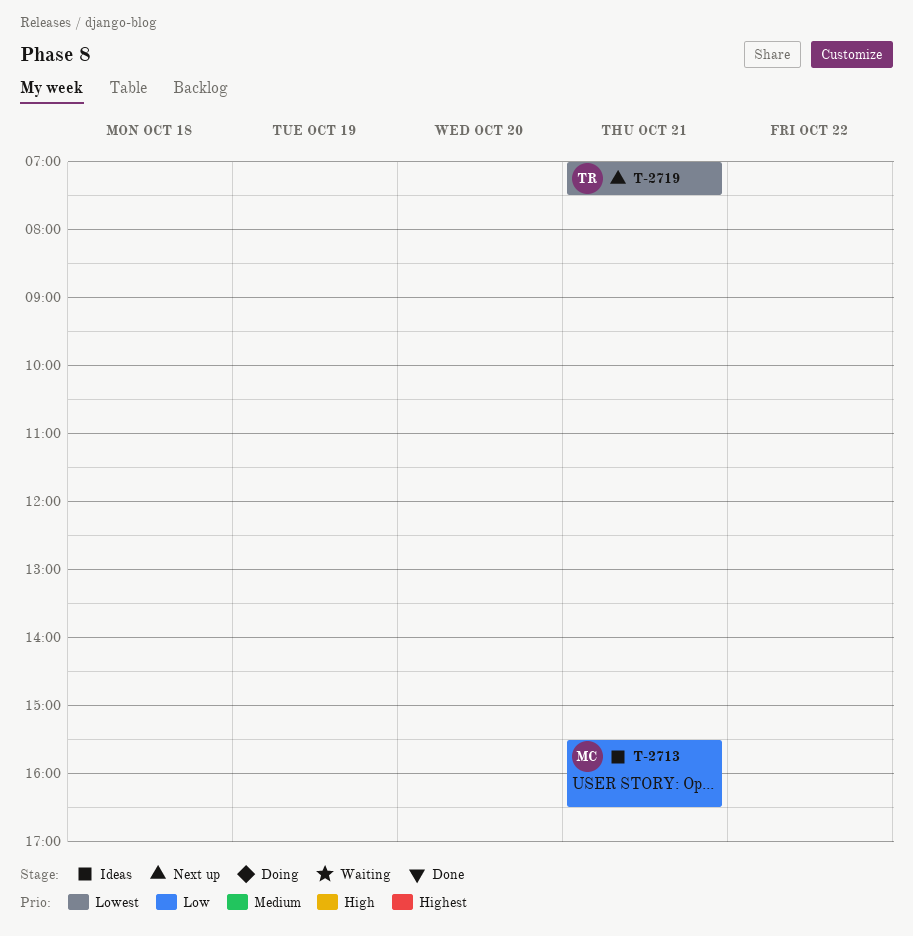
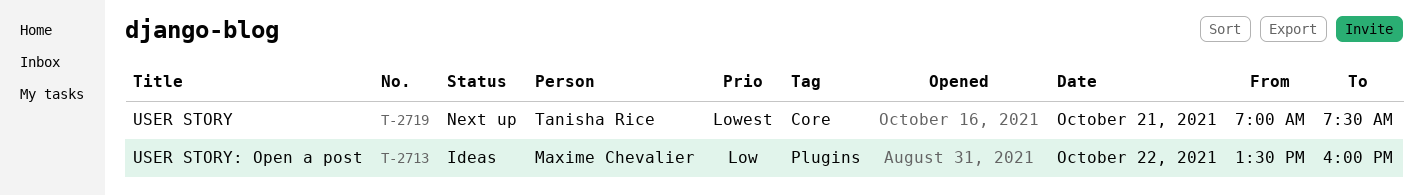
T-2713, day: Oct 21 -> Oct 22
T-2713, begins: 15:30 -> 13:30
T-2713, ends: 16:30 -> 16:00

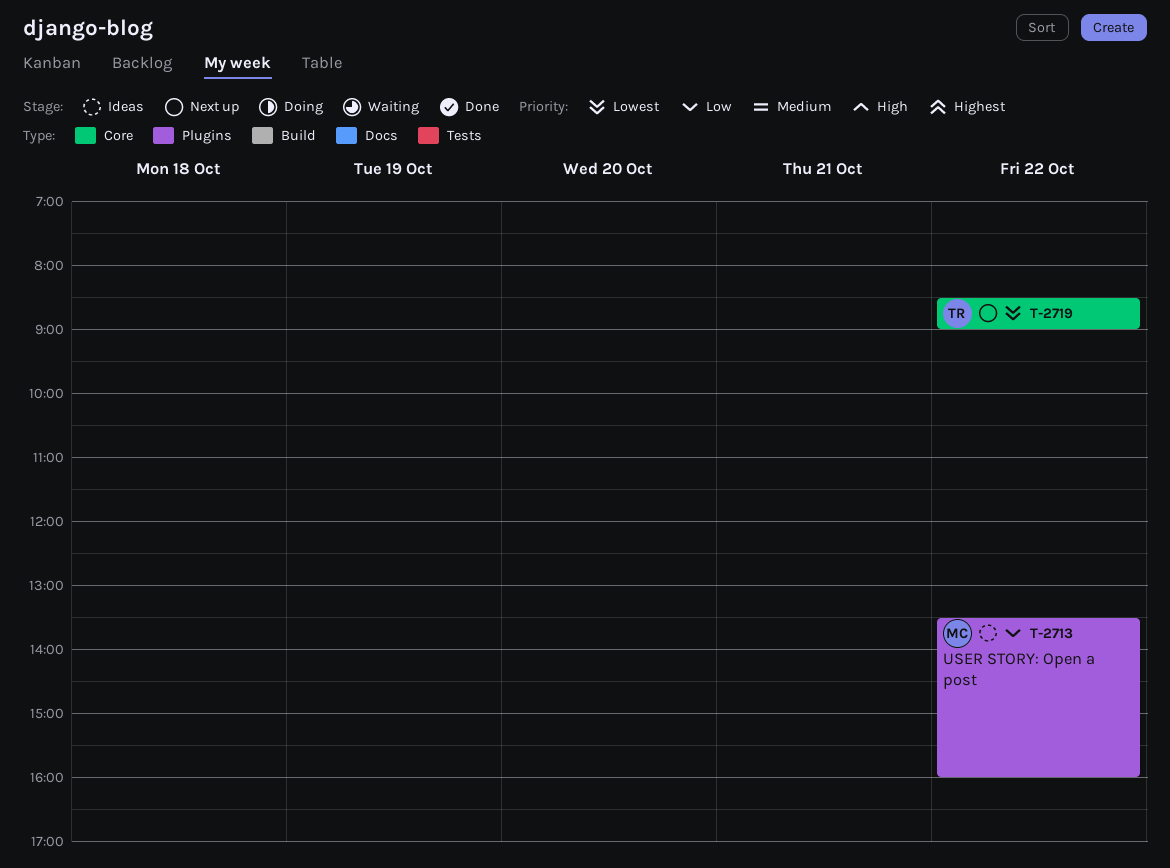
T-2719, day: Oct 21 -> Oct 22
T-2719, begins: 07:00 -> 08:30
T-2719, ends: 07:30 -> 09:00

